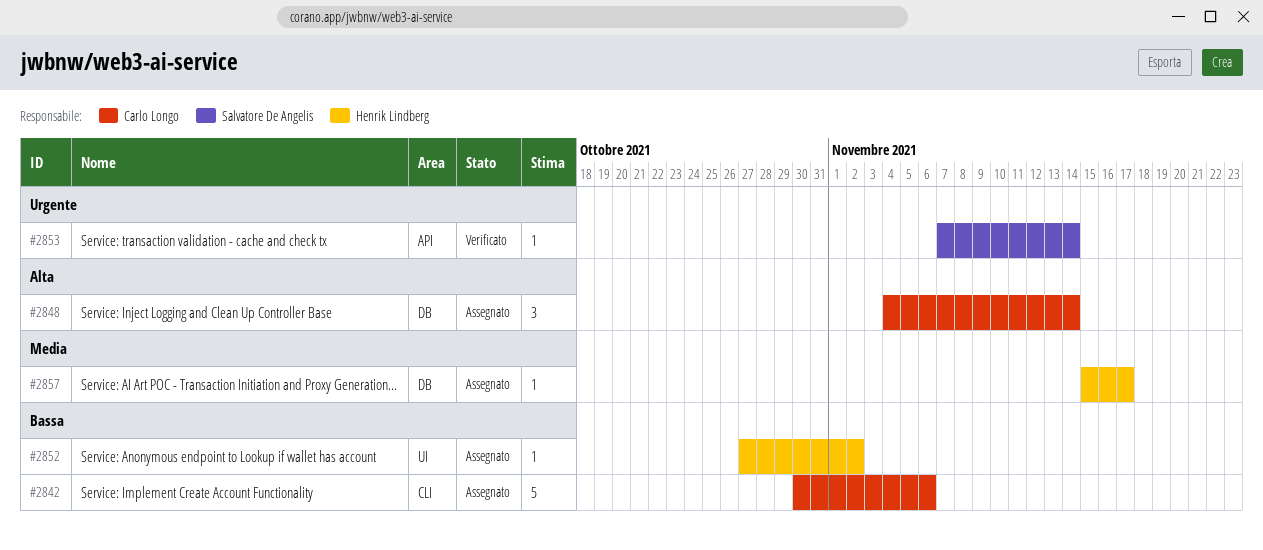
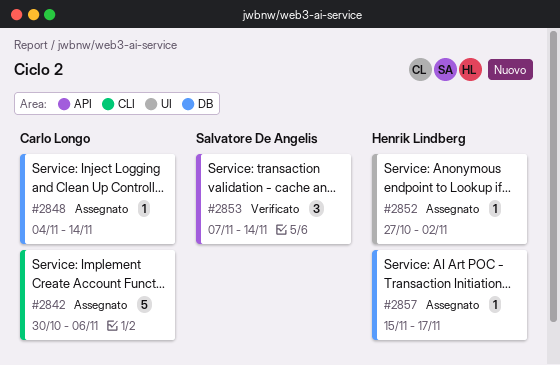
#2848, estimate: 3 -> 1
#2853, estimate: 1 -> 3

